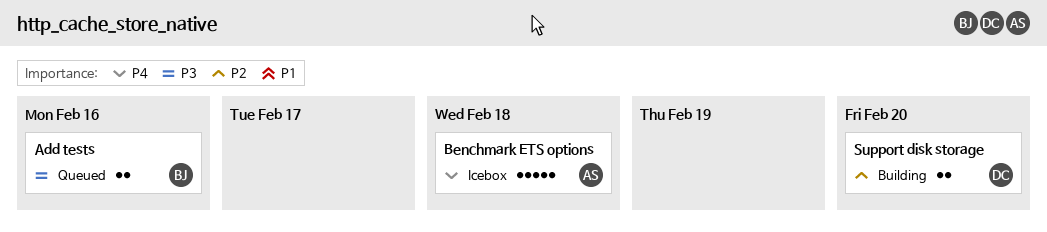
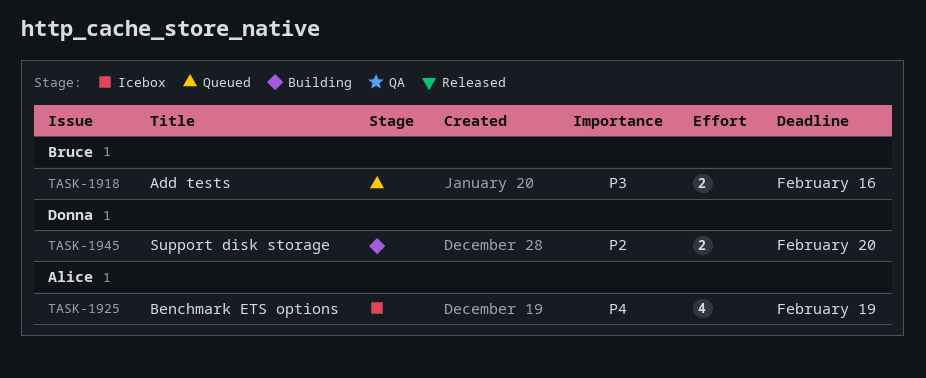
Benchmark ETS options, estimate: 5 -> 4
Benchmark ETS options, due: Feb 18 -> Feb 19

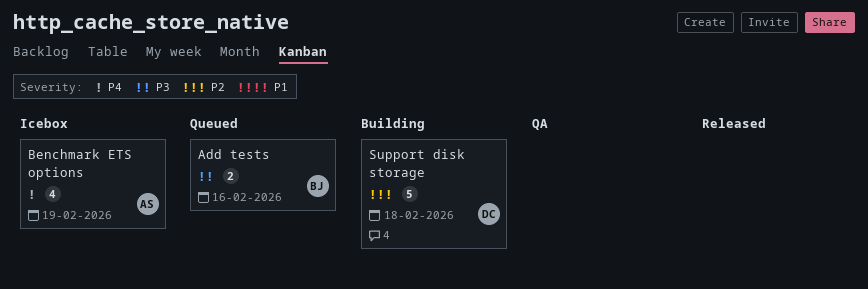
Support disk storage, estimate: 2 -> 5
Support disk storage, due: Feb 20 -> Feb 18

